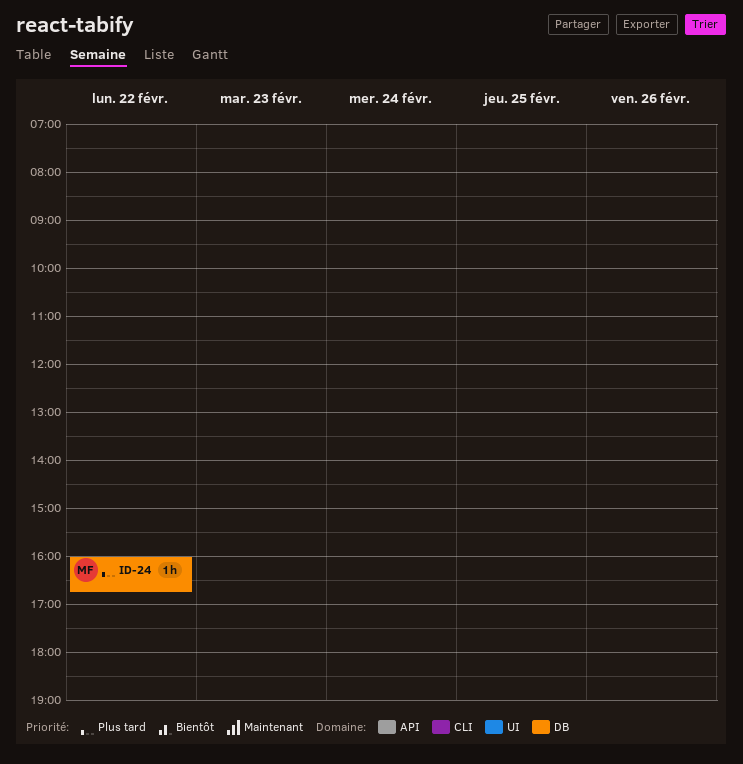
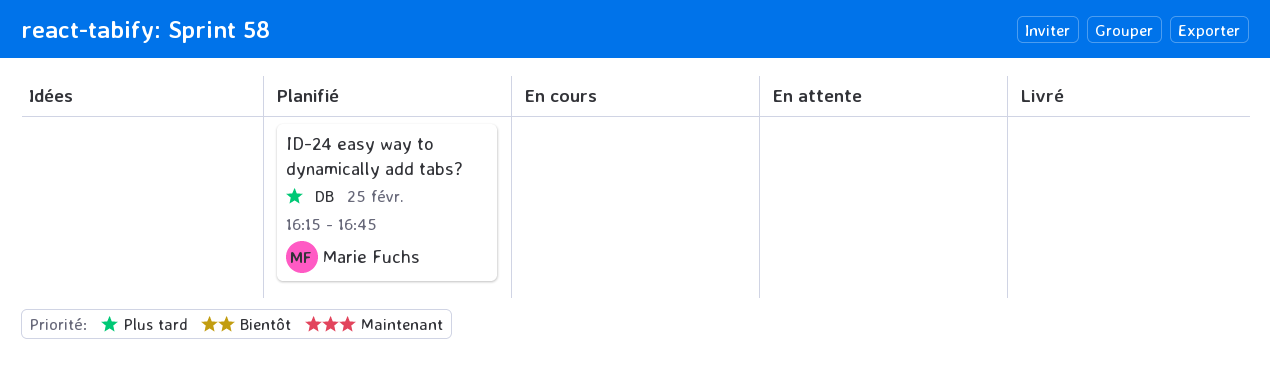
ID-24, day: Feb 22 -> Feb 25
ID-24, begins: 16:00 -> 16:15

